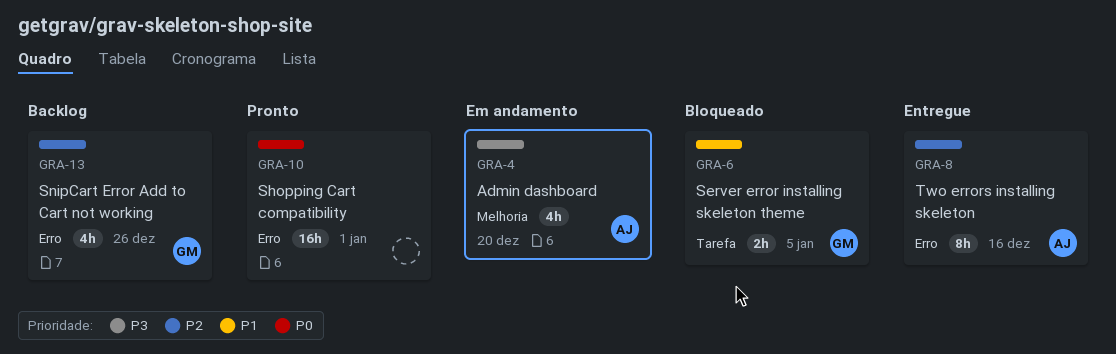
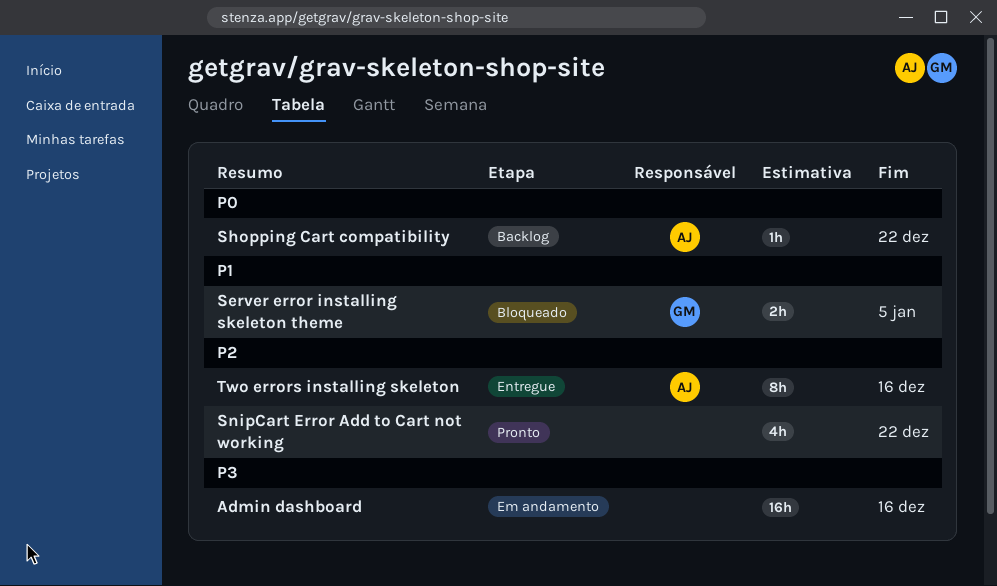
Admin dashboard, owner: AJ -> none
Admin dashboard, estimate: 4h -> 16h
Admin dashboard, due: Dec 20 -> Dec 16
Shopping Cart compatibility, status: Pronto -> Backlog
Shopping Cart compatibility, owner: none -> AJ
Shopping Cart compatibility, estimate: 16h -> 1h
Shopping Cart compatibility, due: Jan 1 -> Dec 22
SnipCart Error Add to Cart not working, status: Backlog -> Pronto
SnipCart Error Add to Cart not working, owner: GM -> none
SnipCart Error Add to Cart not working, due: Dec 26 -> Dec 22

